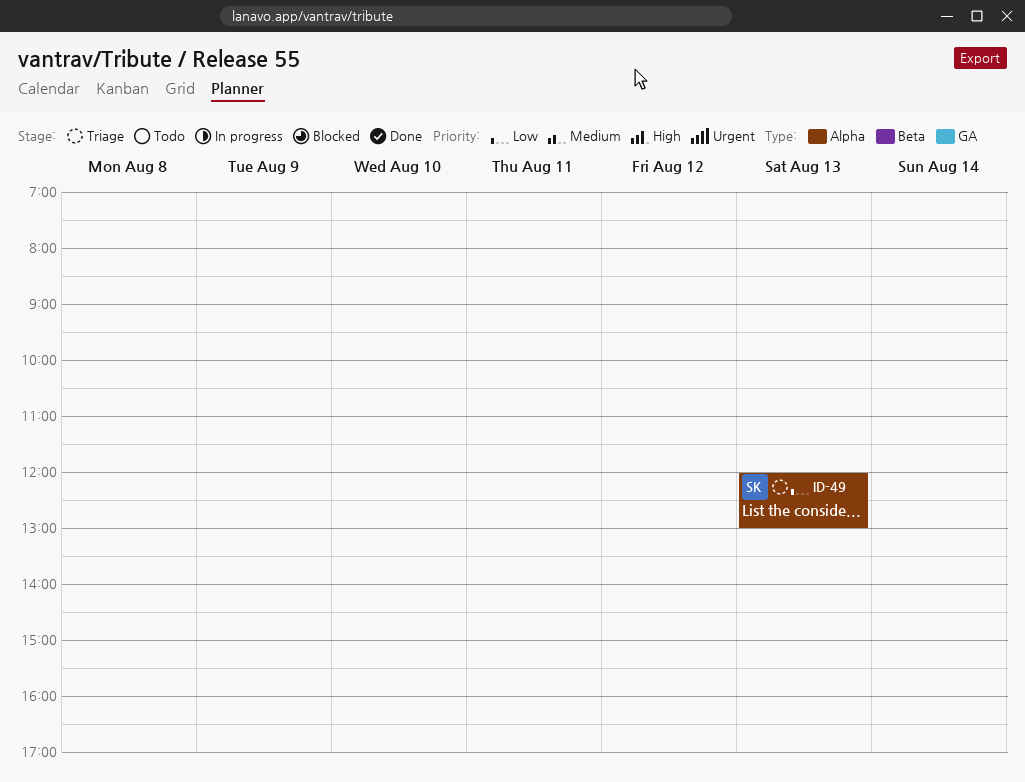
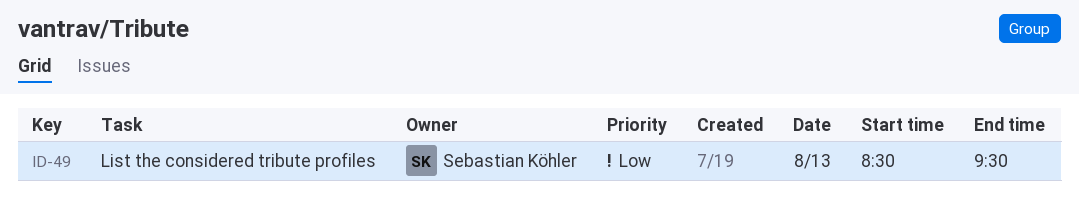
ID-49, begins: 12:00 -> 08:30
ID-49, ends: 13:00 -> 09:30

